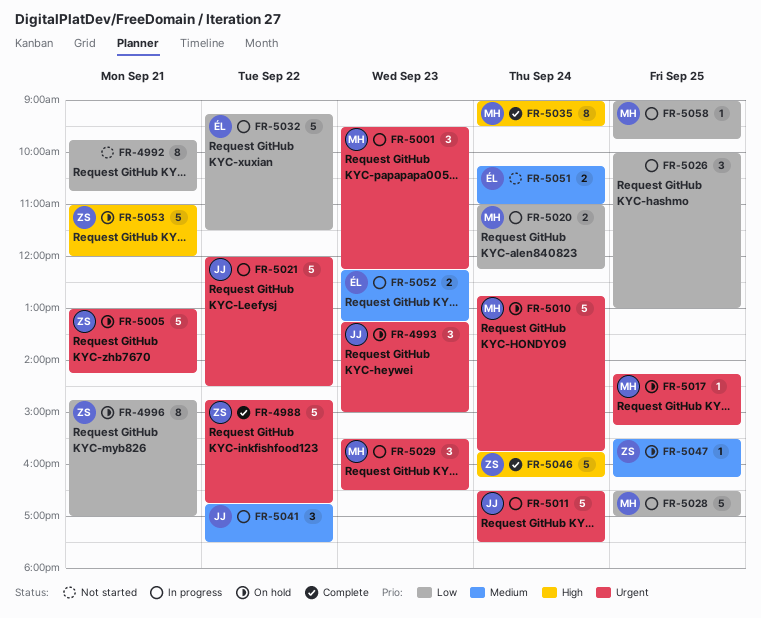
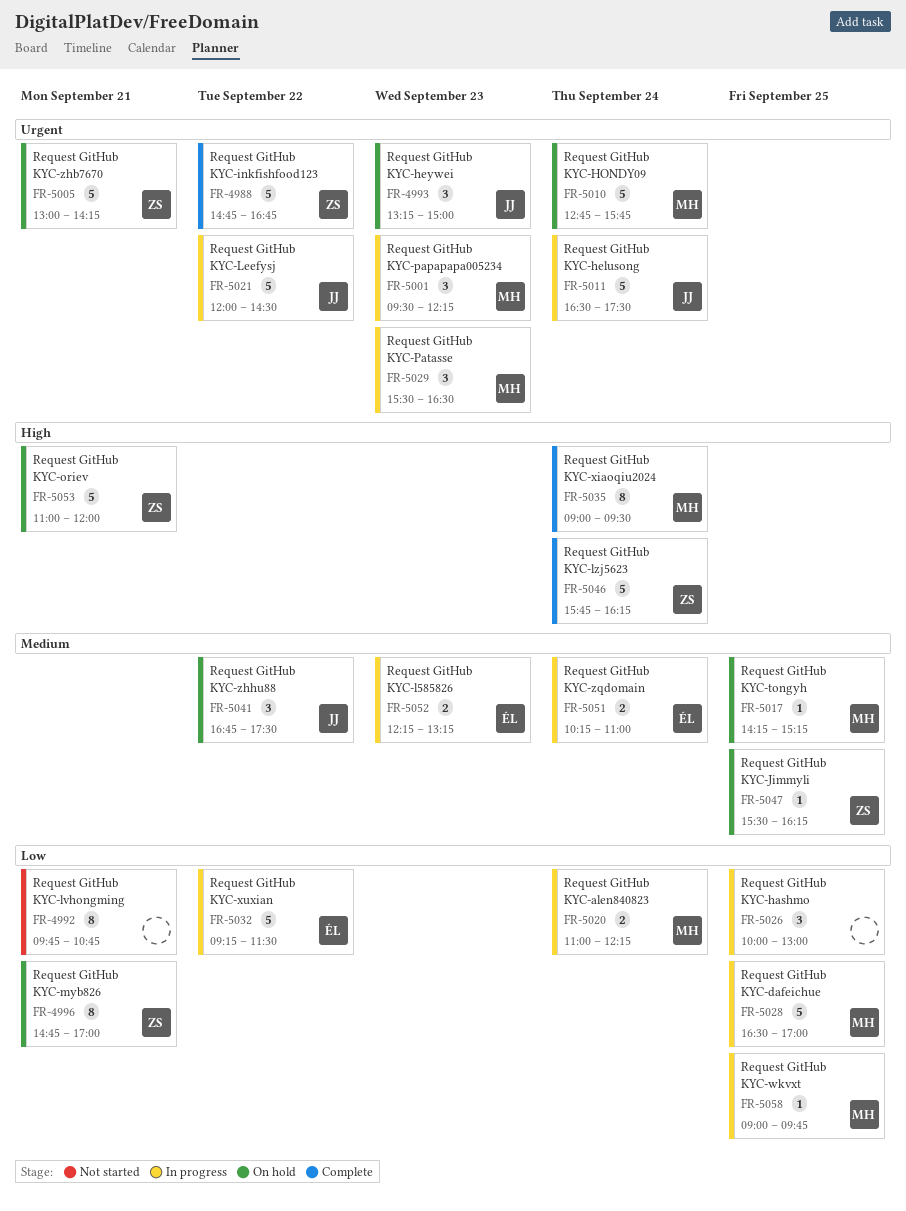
FR-5017, priority: Urgent -> Medium
FR-5041, status: In progress -> On hold
FR-5051, status: Not started -> In progress

